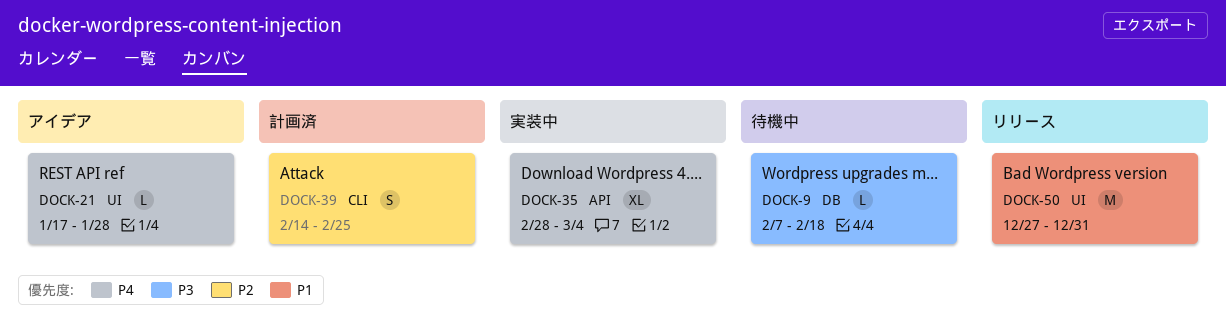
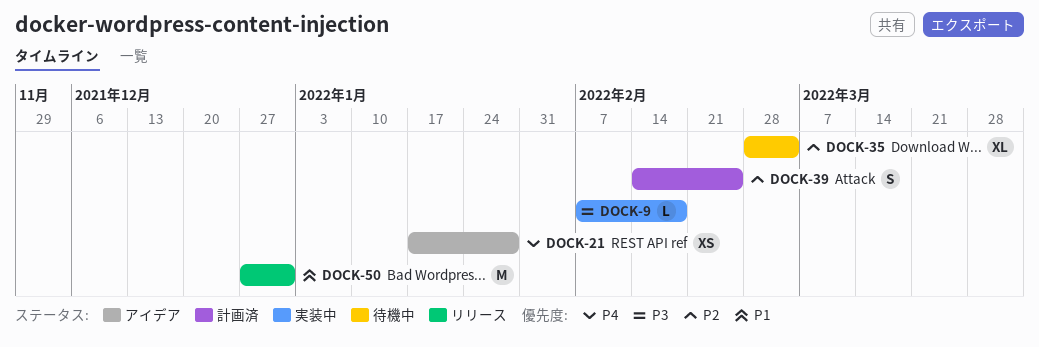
DOCK-9, status: 待機中 -> 実装中
DOCK-21, estimate: L -> XS
DOCK-35, status: 実装中 -> 待機中
DOCK-35, priority: P4 -> P2

